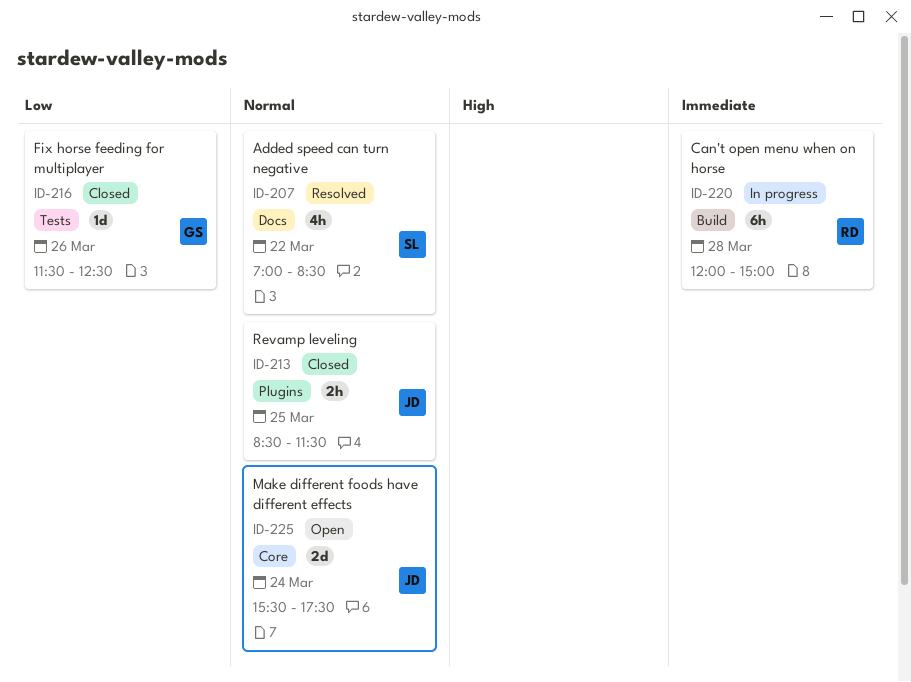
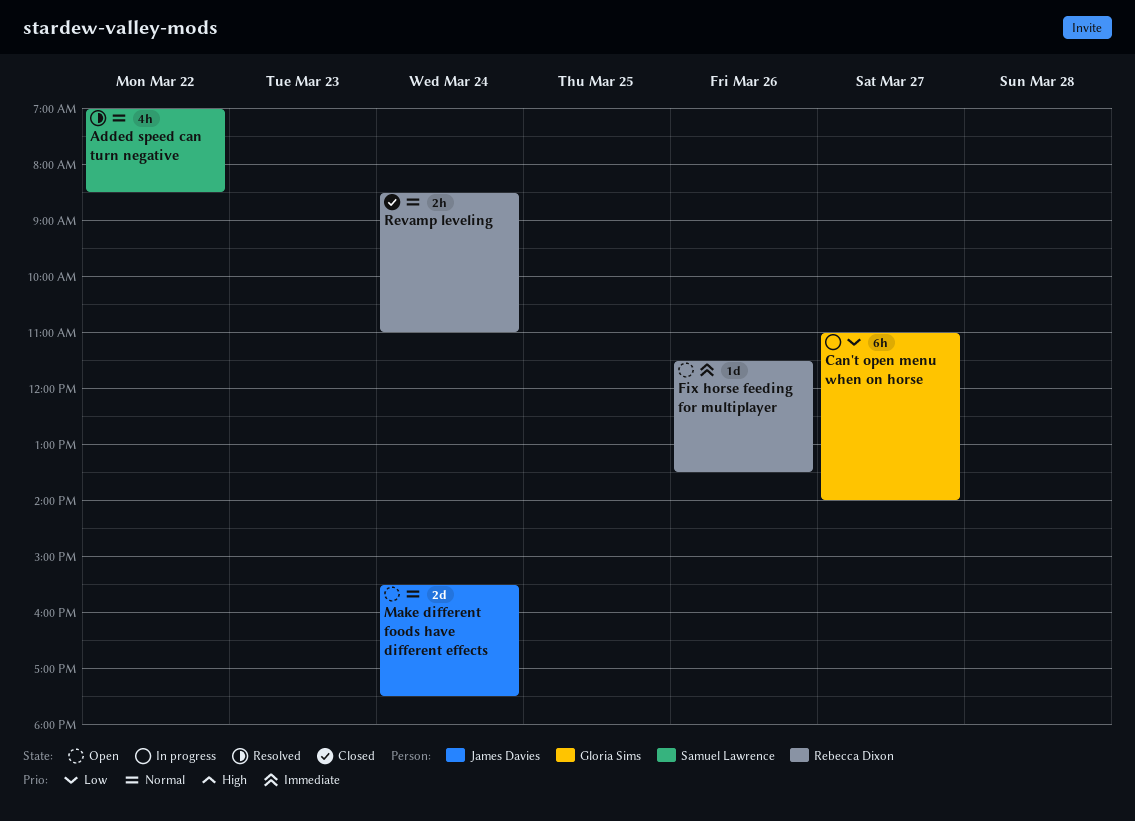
Can't open menu when on horse, owner: Rebecca Dixon -> Gloria Sims
Can't open menu when on horse, priority: Immediate -> Low
Can't open menu when on horse, day: Mar 28 -> Mar 27
Can't open menu when on horse, begins: 12:00 -> 11:00
Can't open menu when on horse, ends: 15:00 -> 14:00
Fix horse feeding for multiplayer, status: Closed -> Open
Fix horse feeding for multiplayer, owner: Gloria Sims -> Rebecca Dixon
Fix horse feeding for multiplayer, priority: Low -> Immediate
Fix horse feeding for multiplayer, ends: 12:30 -> 13:30
Revamp leveling, owner: James Davies -> Rebecca Dixon
Revamp leveling, day: Mar 25 -> Mar 24
Revamp leveling, ends: 11:30 -> 11:00

